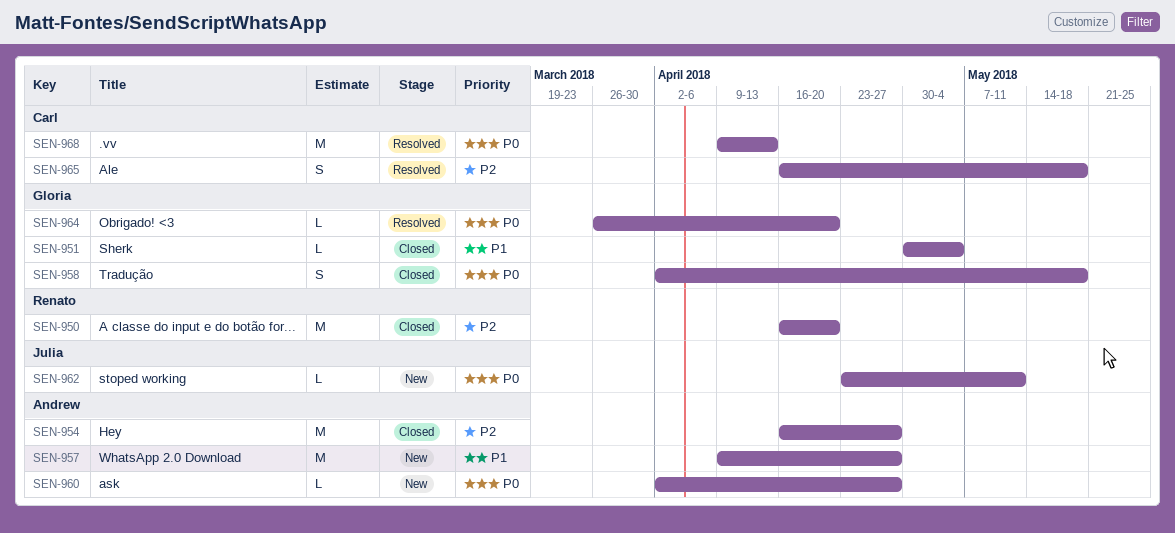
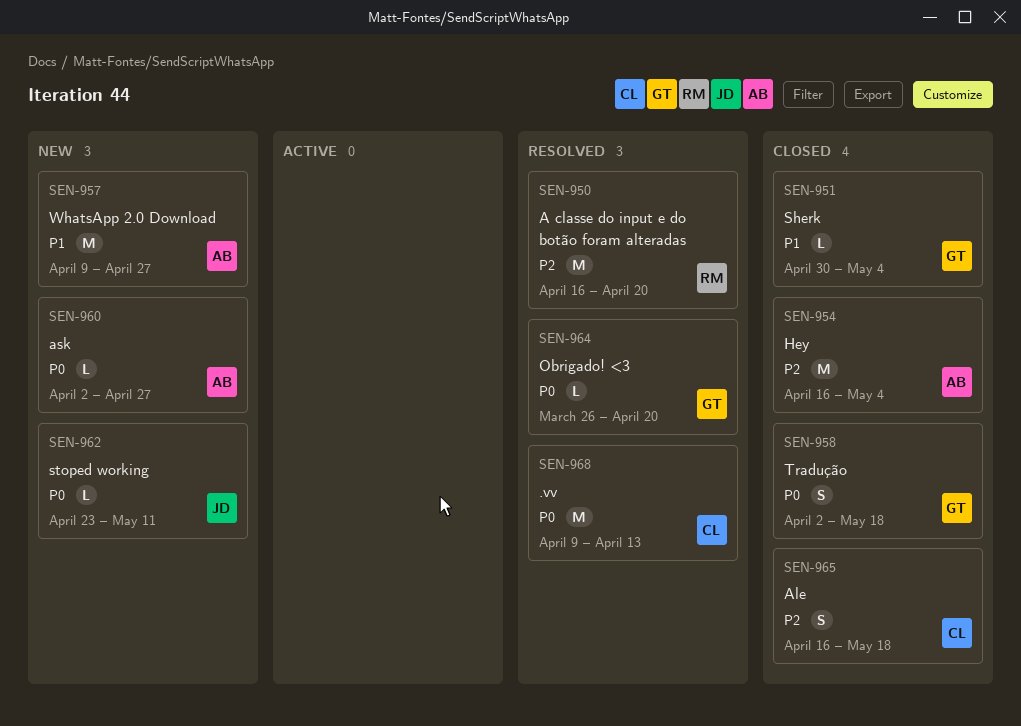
SEN-950, status: Closed -> Resolved
SEN-954, due: Apr 27 -> May 4
SEN-965, status: Resolved -> Closed

